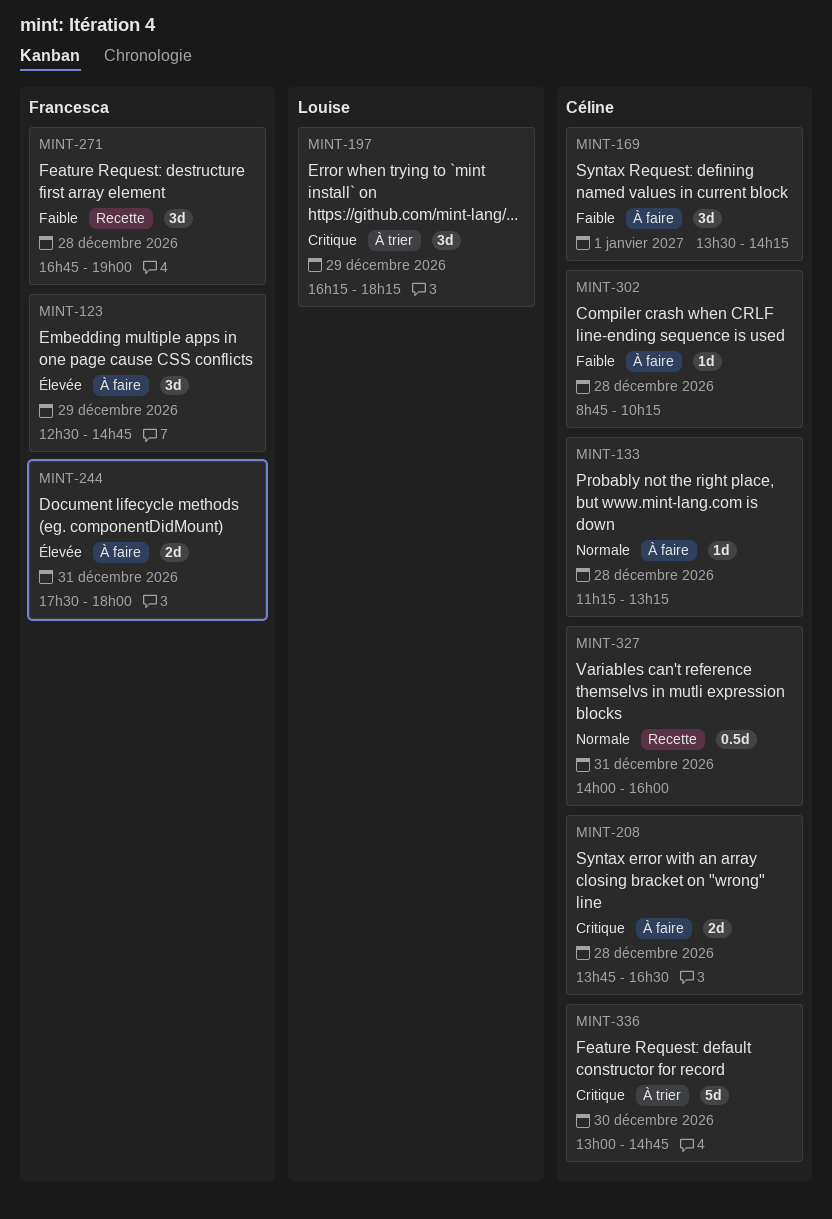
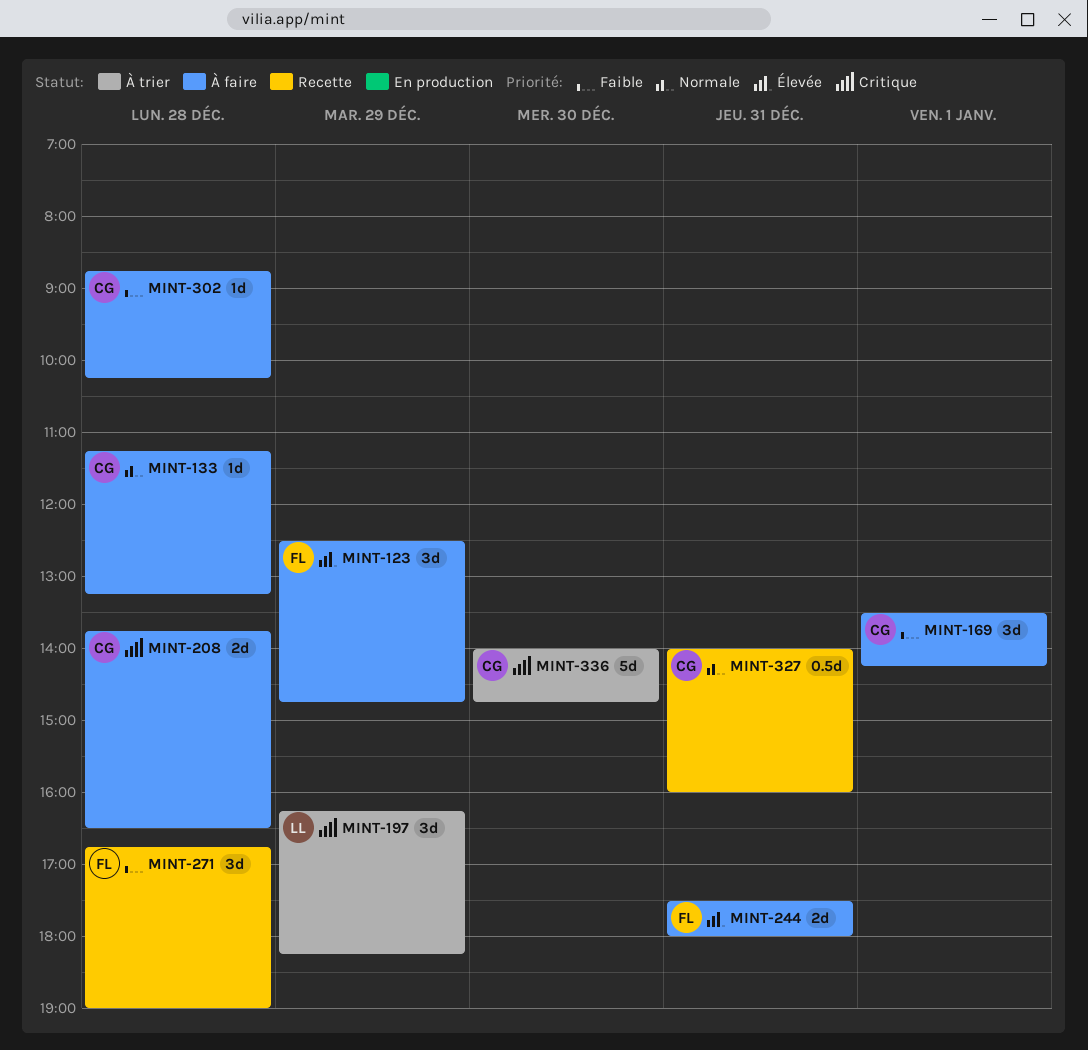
MINT-336, begins: 13:00 -> 14:00

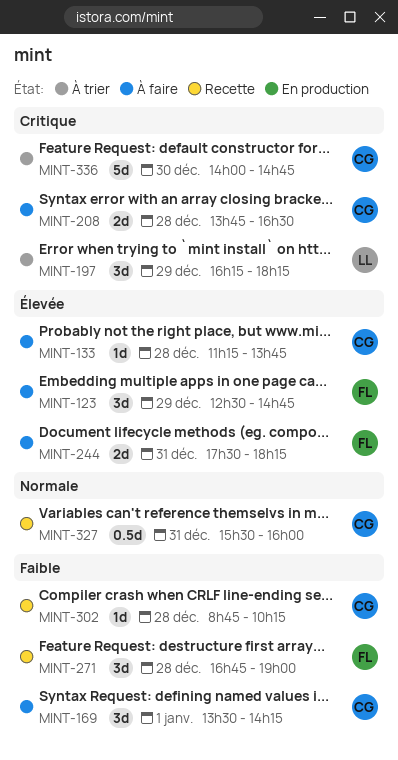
MINT-133, priority: Normale -> Élevée
MINT-133, ends: 13:15 -> 13:45
MINT-244, ends: 18:00 -> 18:15
MINT-302, status: À faire -> Recette
MINT-327, begins: 14:00 -> 15:30

